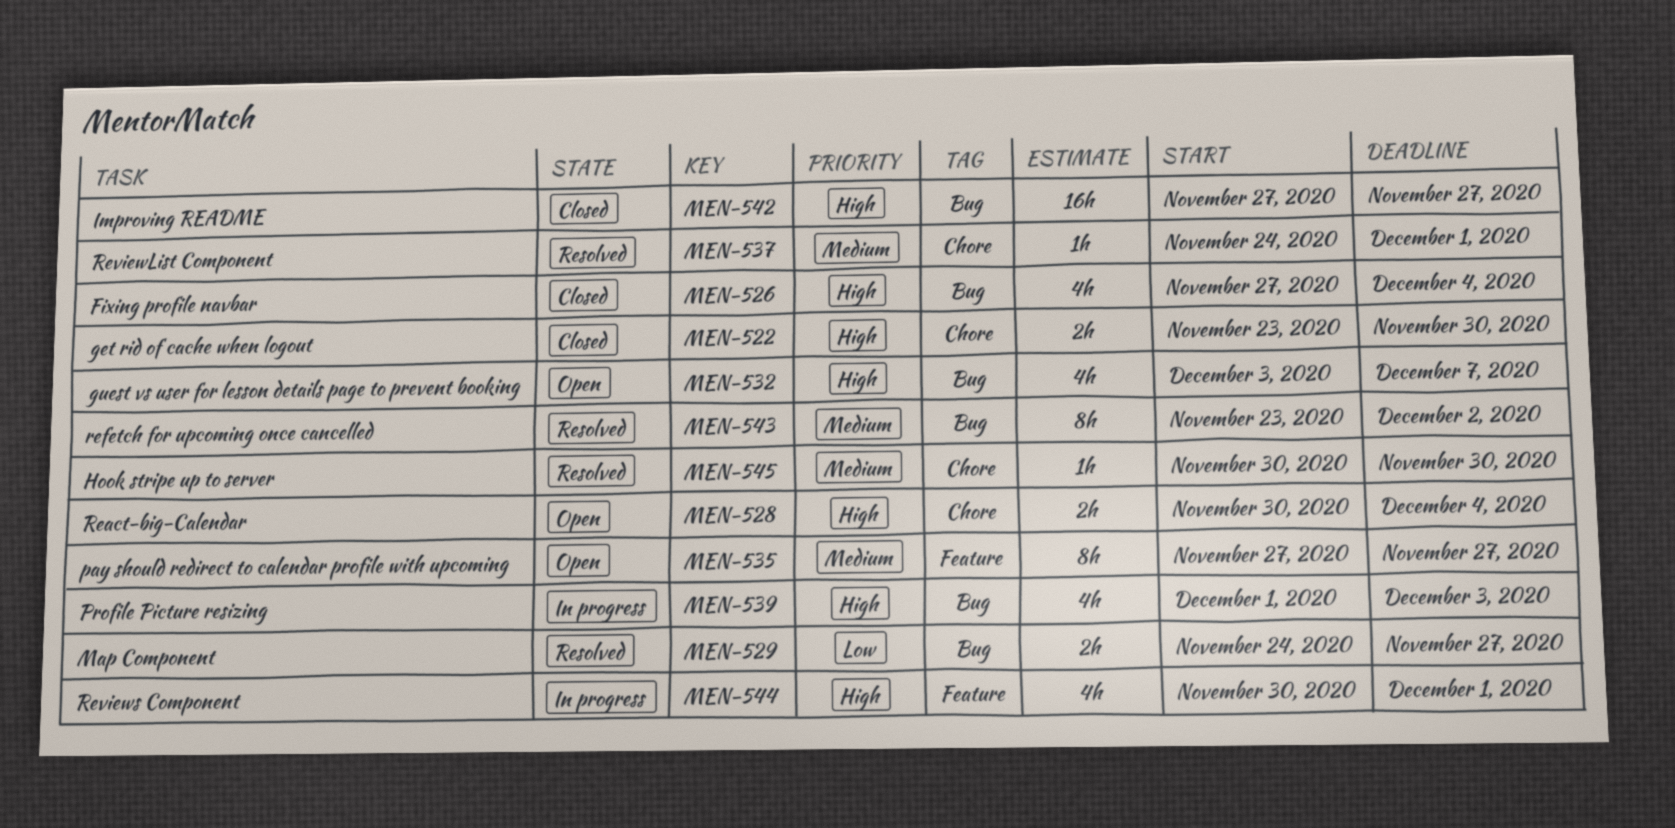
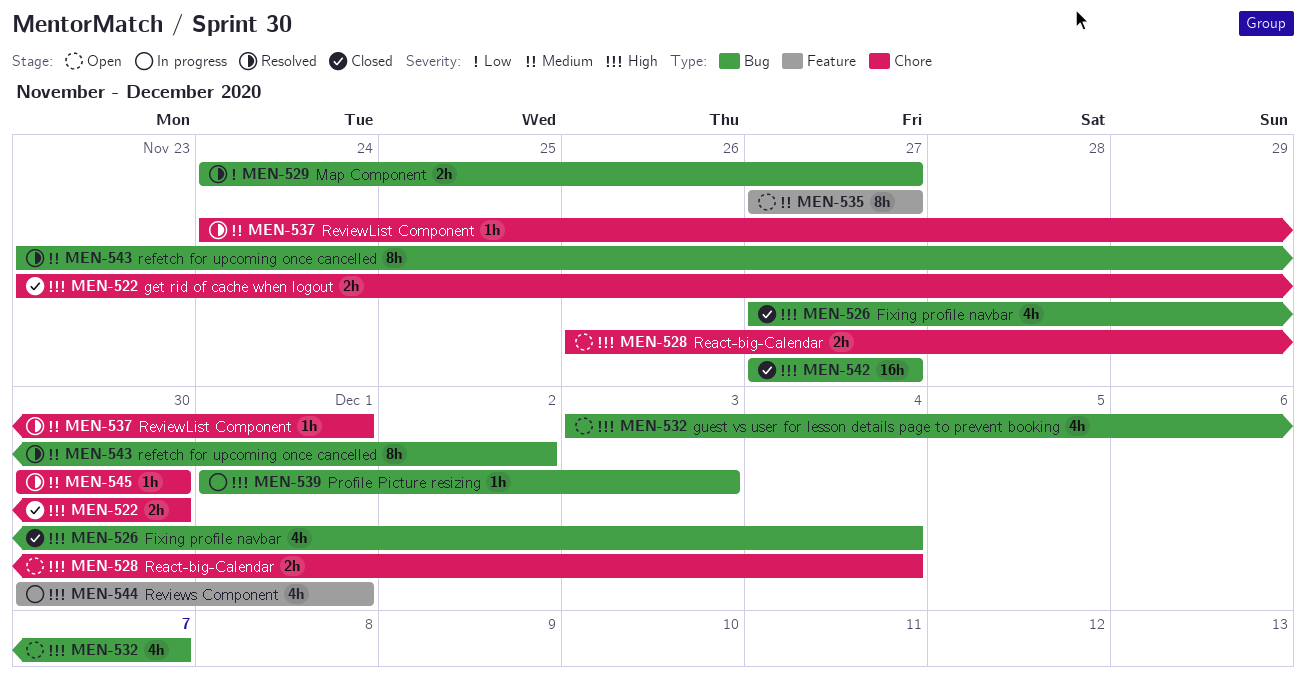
MEN-528, start: Nov 30 -> Nov 26
MEN-539, estimate: 4h -> 1h

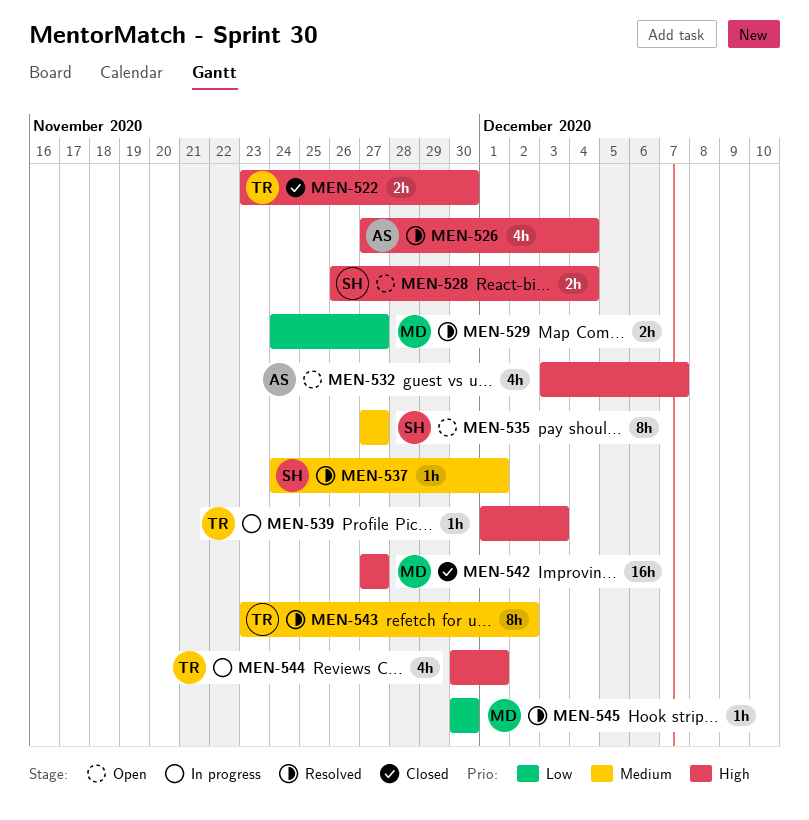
MEN-526, status: Closed -> Resolved
MEN-545, priority: Medium -> Low

